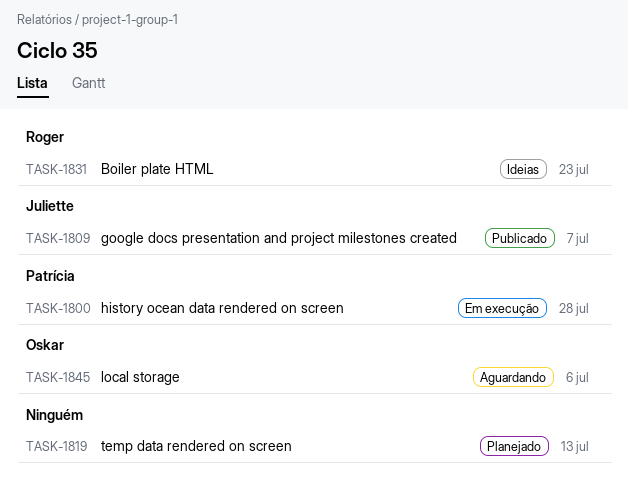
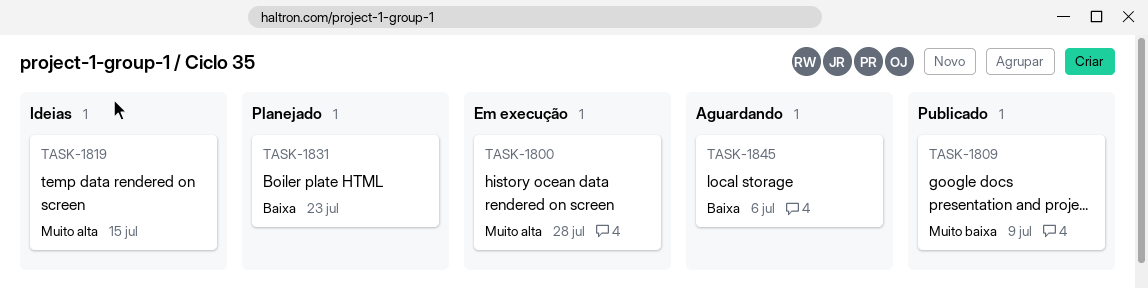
TASK-1809, due: Jul 7 -> Jul 9
TASK-1819, status: Planejado -> Ideias
TASK-1819, due: Jul 13 -> Jul 15
TASK-1831, status: Ideias -> Planejado

